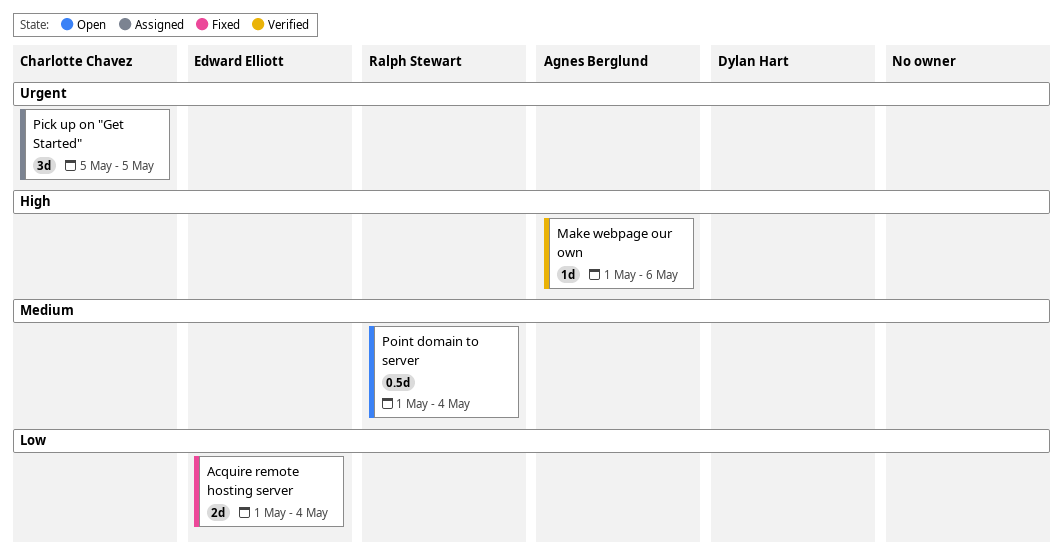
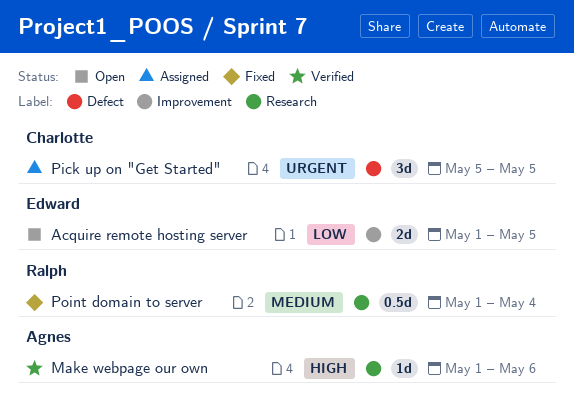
Acquire remote hosting server, status: Fixed -> Open
Acquire remote hosting server, due: May 4 -> May 5
Point domain to server, status: Open -> Fixed

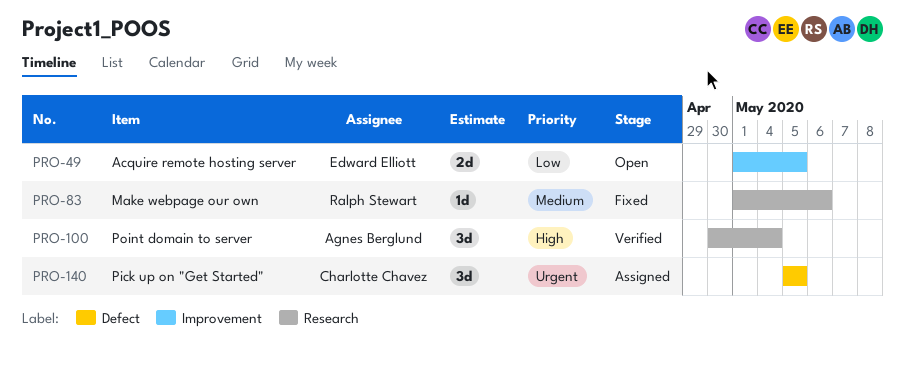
Make webpage our own, status: Verified -> Fixed
Make webpage our own, owner: Agnes Berglund -> Ralph Stewart
Make webpage our own, priority: High -> Medium
Point domain to server, status: Fixed -> Verified
Point domain to server, owner: Ralph Stewart -> Agnes Berglund
Point domain to server, priority: Medium -> High
Point domain to server, estimate: 0.5d -> 3d
Point domain to server, start: May 1 -> Apr 30

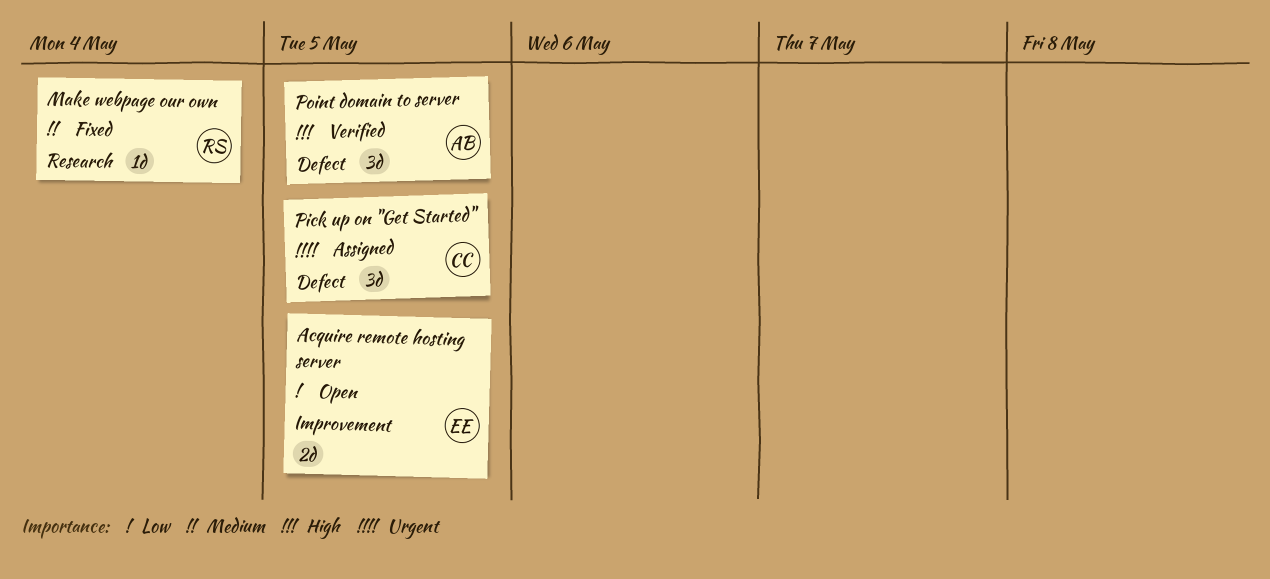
Make webpage our own, due: May 6 -> May 4
Point domain to server, label: Research -> Defect
Point domain to server, due: May 4 -> May 5

